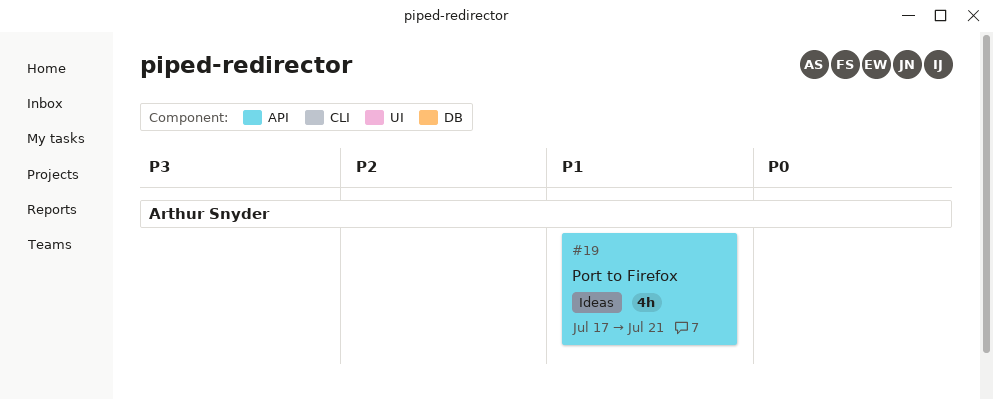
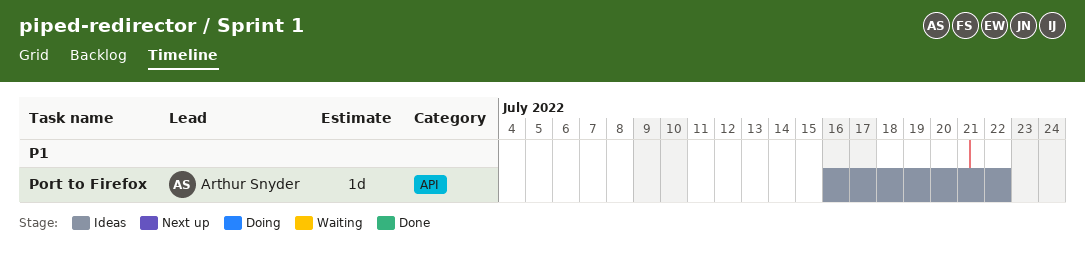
Port to Firefox, estimate: 4h -> 1d
Port to Firefox, start: Jul 17 -> Jul 16
Port to Firefox, due: Jul 21 -> Jul 22

